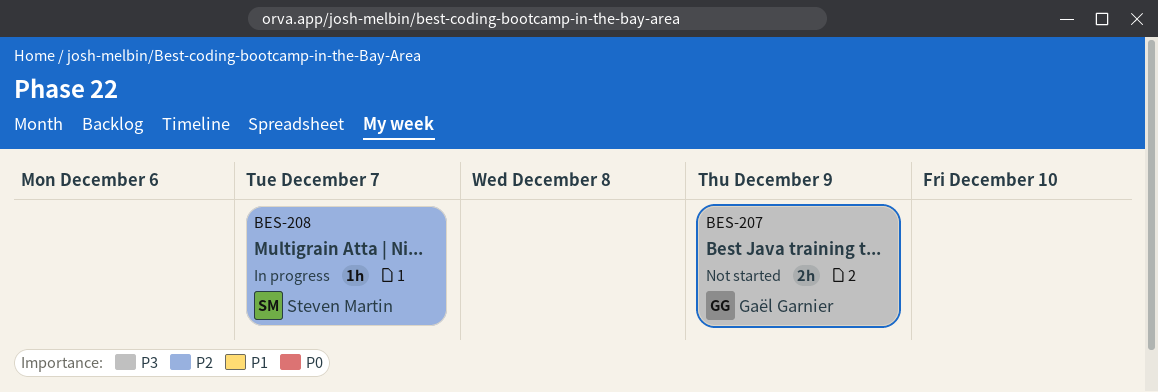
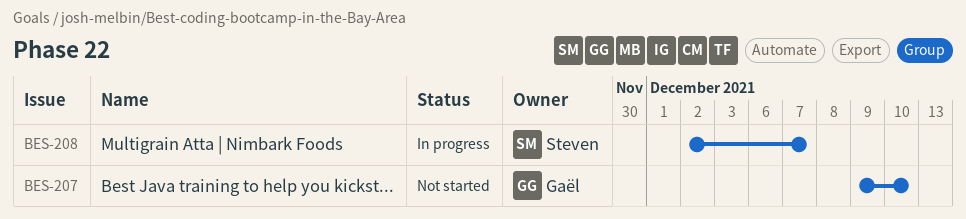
BES-207, due: Dec 9 -> Dec 10

